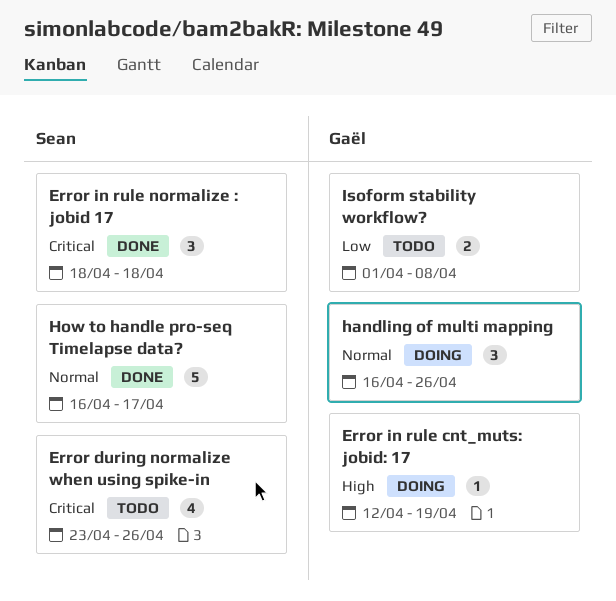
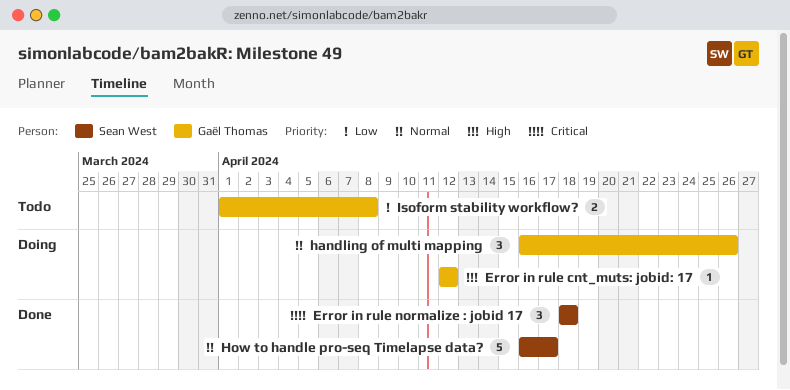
Error during normalize when using spike-in: present -> none
Error in rule cnt_muts: jobid: 17, due: Apr 19 -> Apr 12

